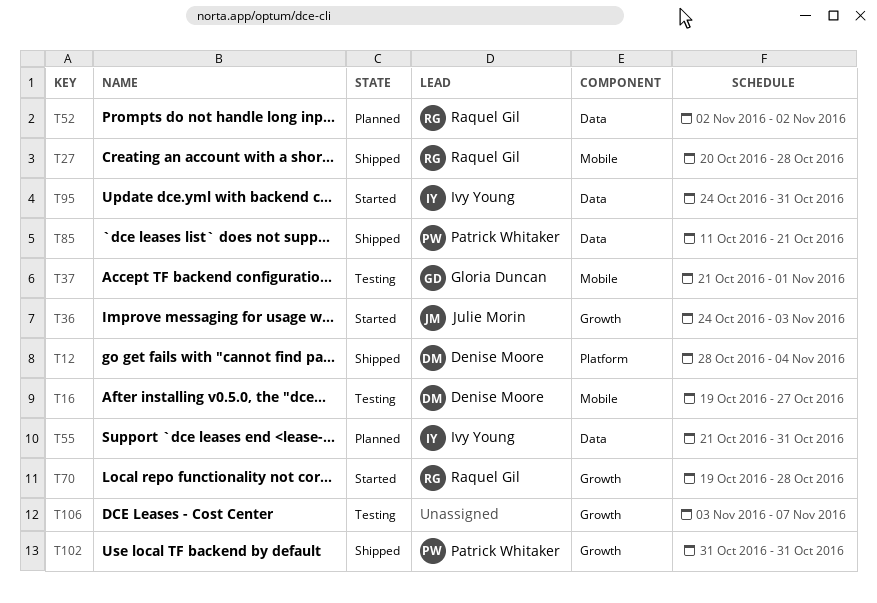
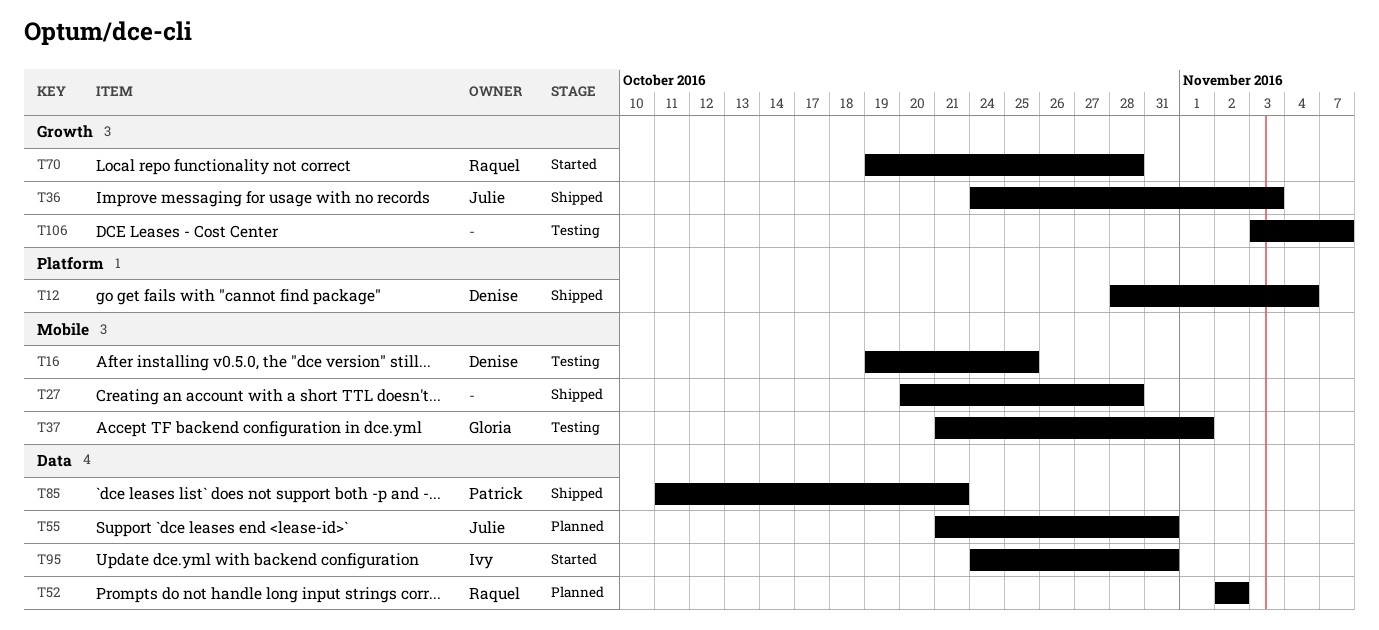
T16, due: Oct 27 -> Oct 25
T27, owner: Raquel Gil -> none
T36, status: Started -> Shipped
T55, owner: Ivy Young -> Julie Morin
T102: present -> none

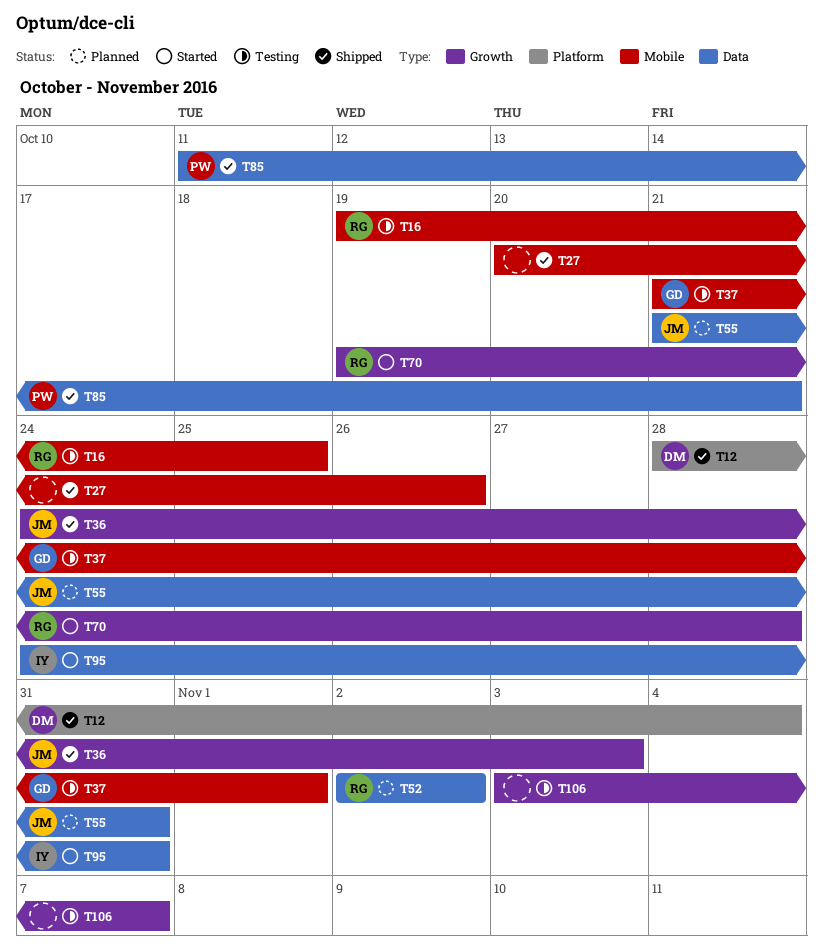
T16, owner: Denise -> Raquel
T27, due: Oct 28 -> Oct 26

